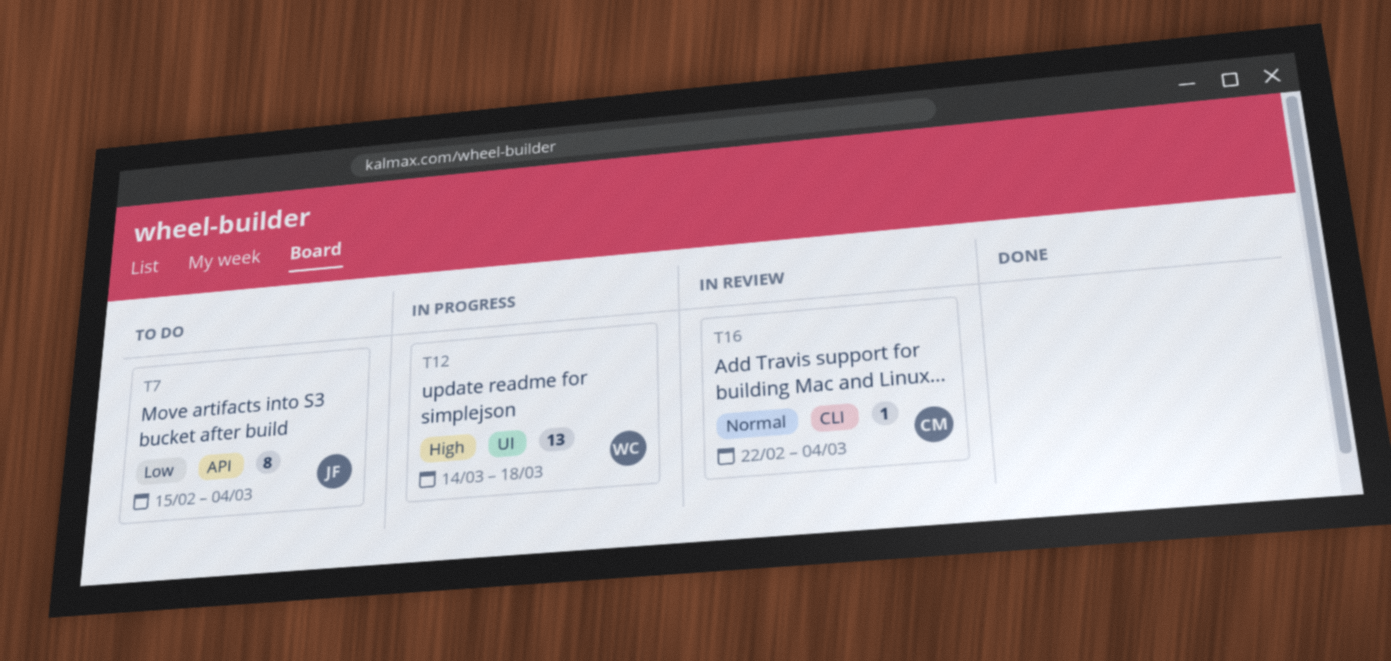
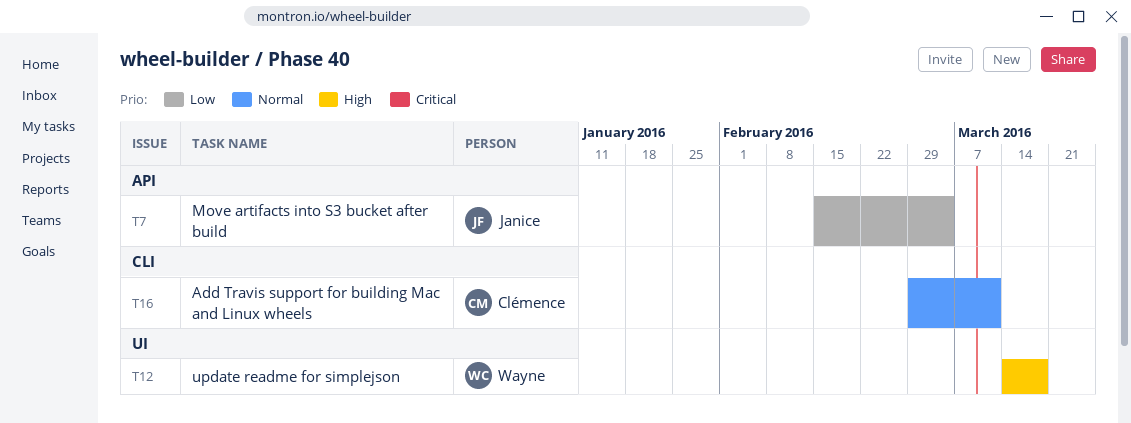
T16, start: Feb 22 -> Feb 29
T16, due: Mar 4 -> Mar 11

